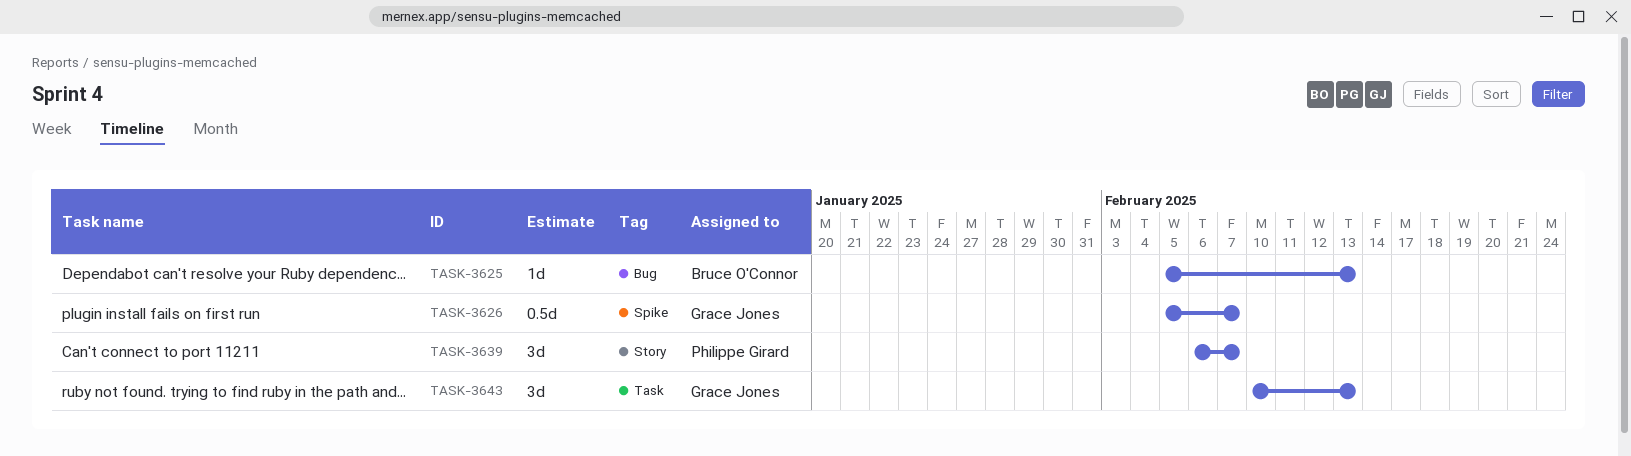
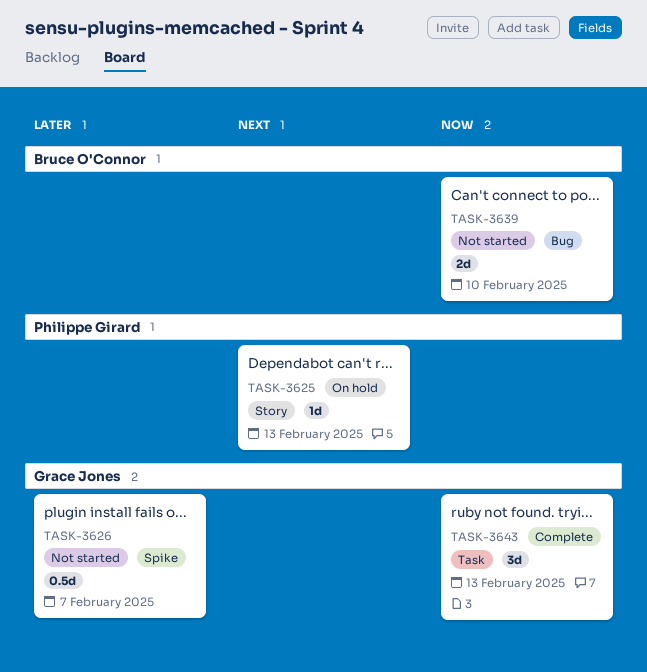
TASK-3625, owner: Bruce O'Connor -> Philippe Girard
TASK-3625, label: Bug -> Story
TASK-3639, owner: Philippe Girard -> Bruce O'Connor
TASK-3639, label: Story -> Bug
TASK-3639, estimate: 3d -> 2d
TASK-3639, due: Feb 7 -> Feb 10

